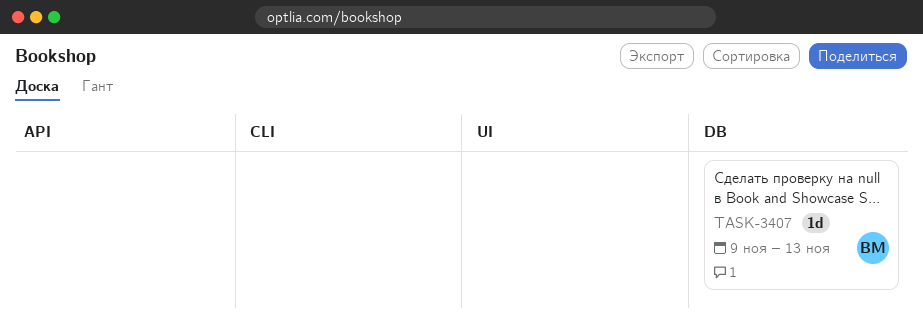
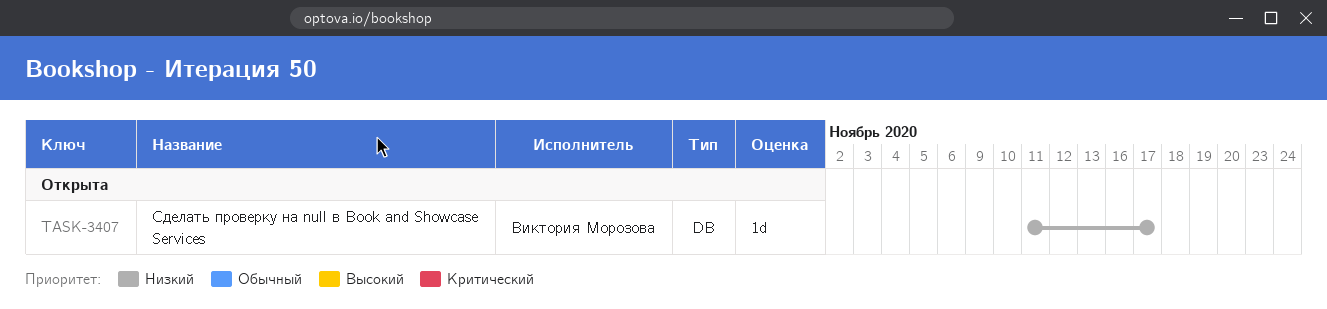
TASK-3407, start: Nov 9 -> Nov 11
TASK-3407, due: Nov 13 -> Nov 17

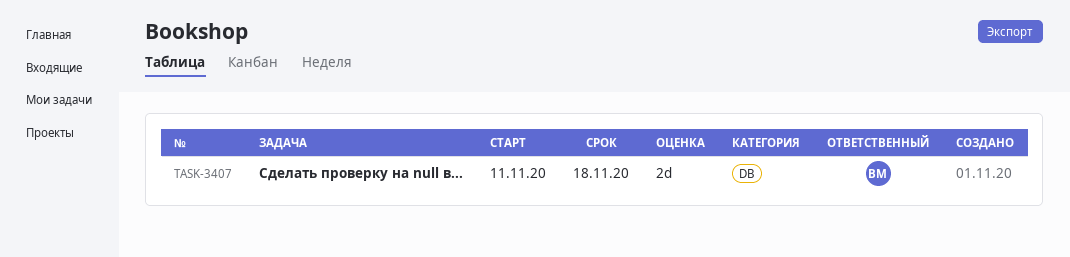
TASK-3407, estimate: 1d -> 2d
TASK-3407, due: Nov 17 -> Nov 18

